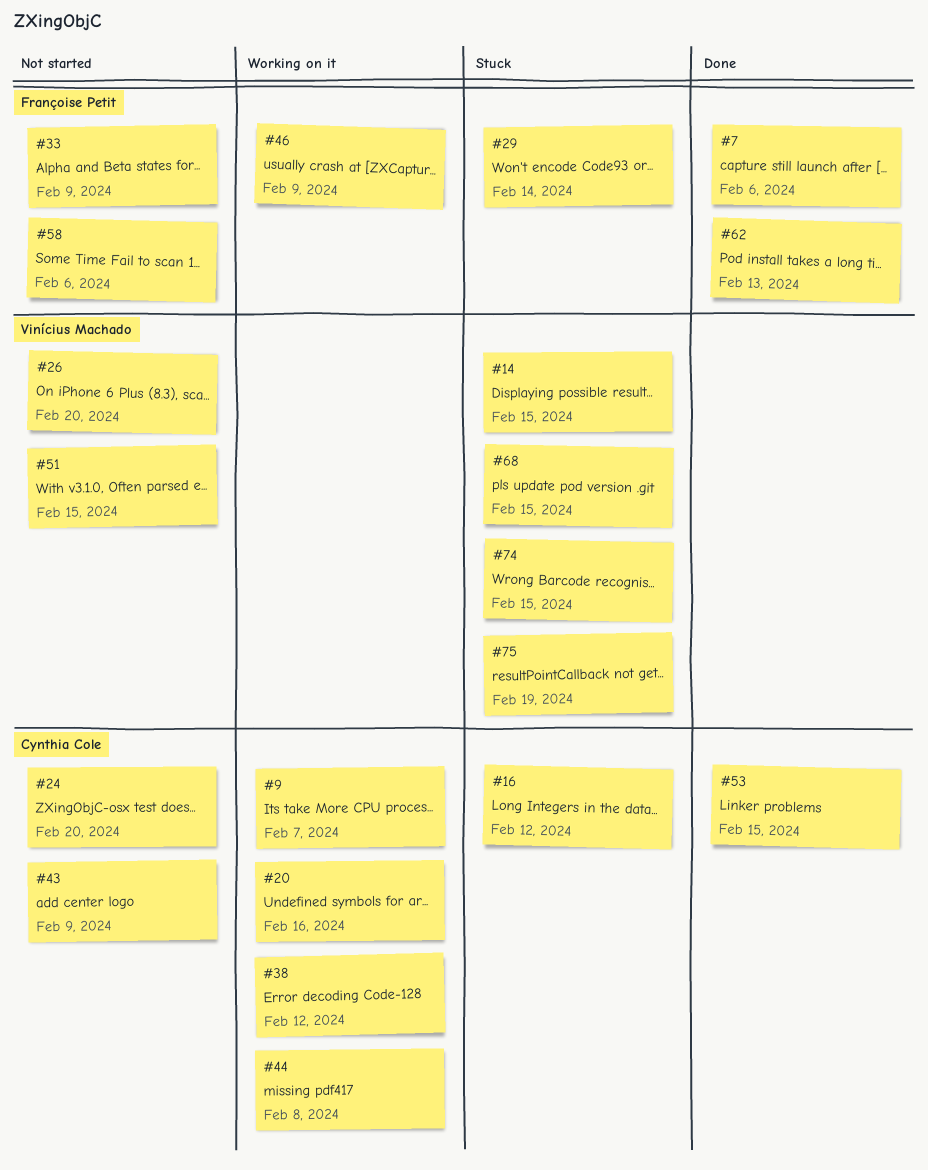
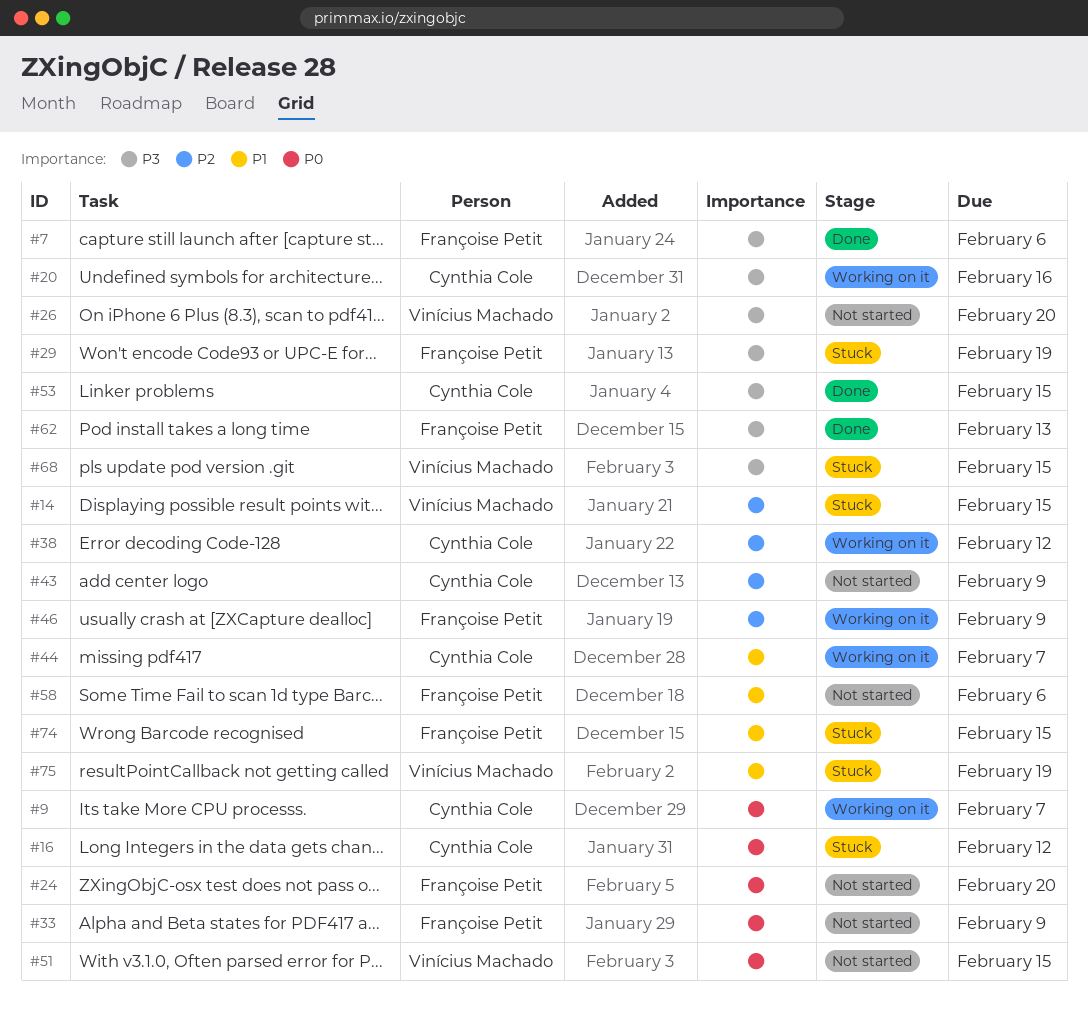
#24, owner: Cynthia Cole -> Françoise Petit
#29, due: Feb 14 -> Feb 19
#44, due: Feb 8 -> Feb 7
#74, owner: Vinícius Machado -> Françoise Petit

